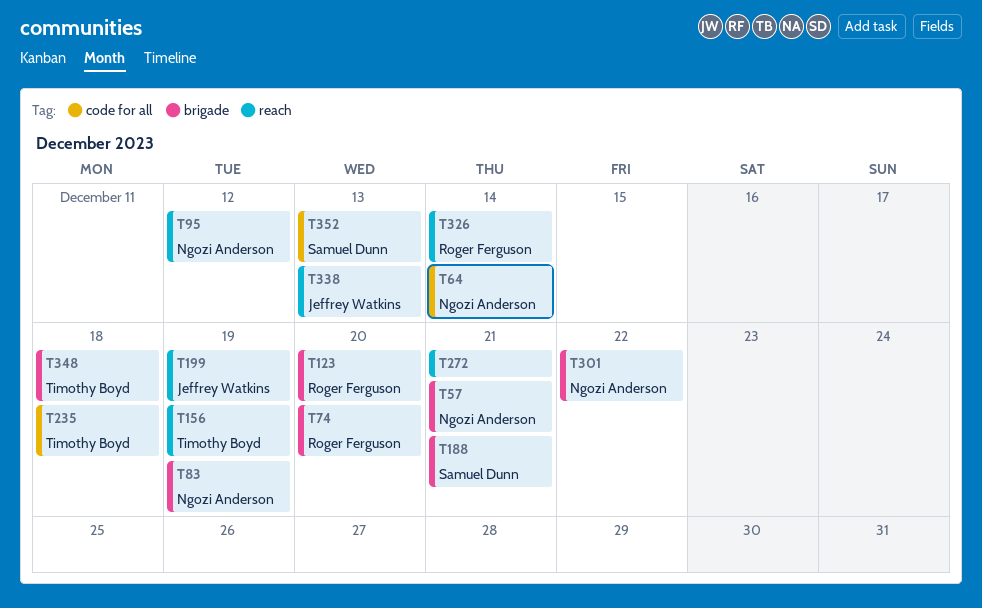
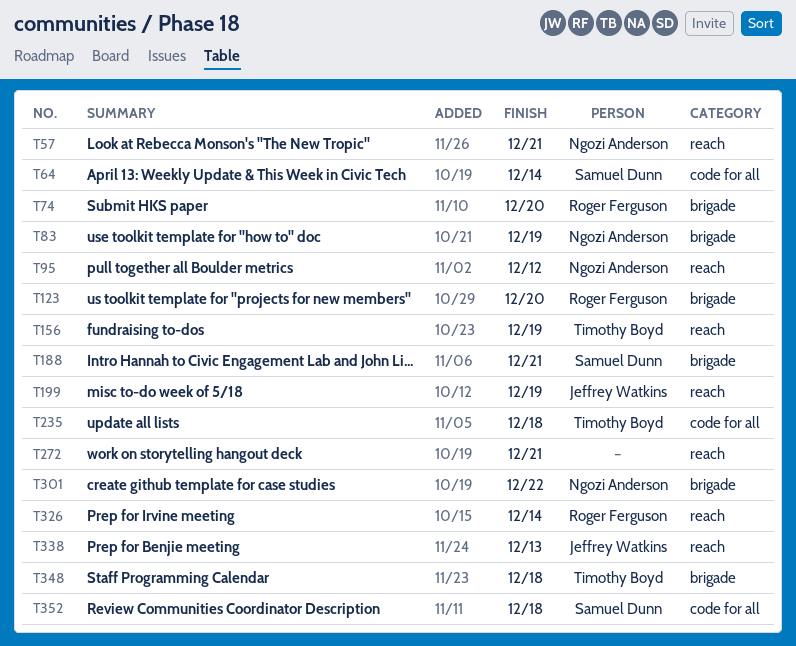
T57, label: brigade -> reach
T64, owner: Ngozi Anderson -> Samuel Dunn
T352, due: Dec 13 -> Dec 18

